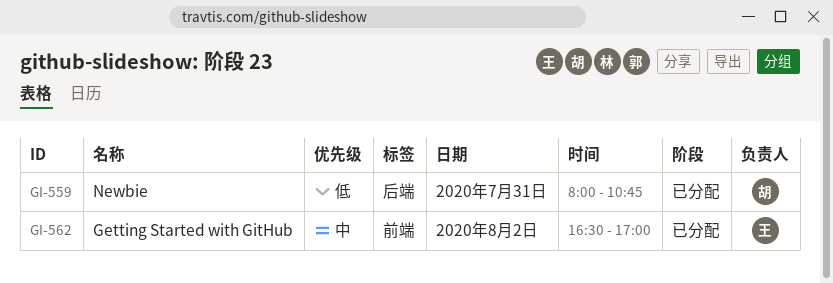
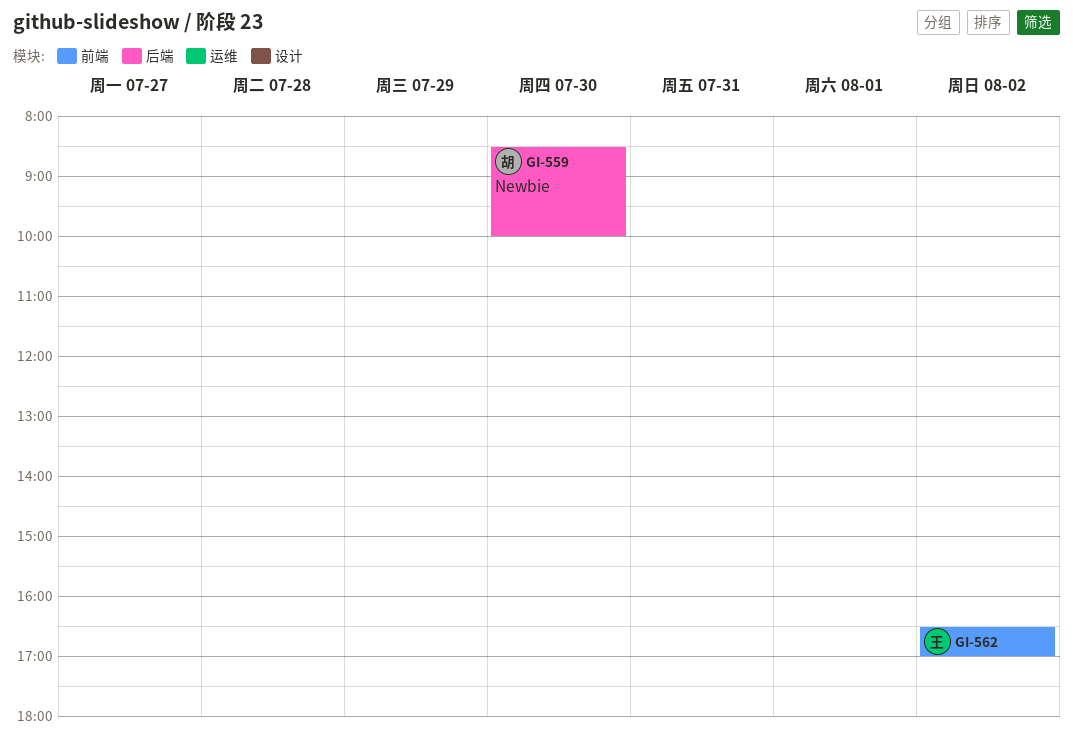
GI-559, day: Jul 31 -> Jul 30
GI-559, begins: 08:00 -> 08:30
GI-559, ends: 10:45 -> 10:00

